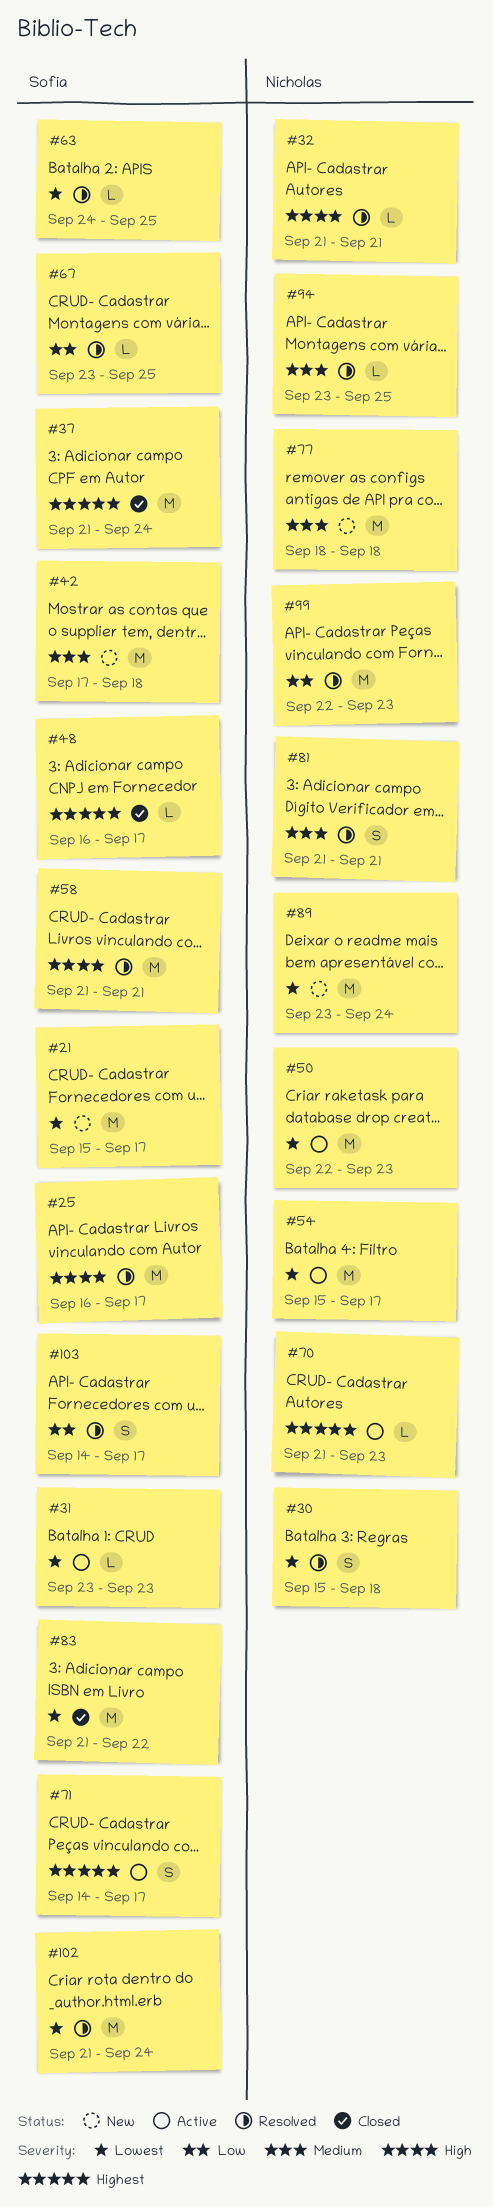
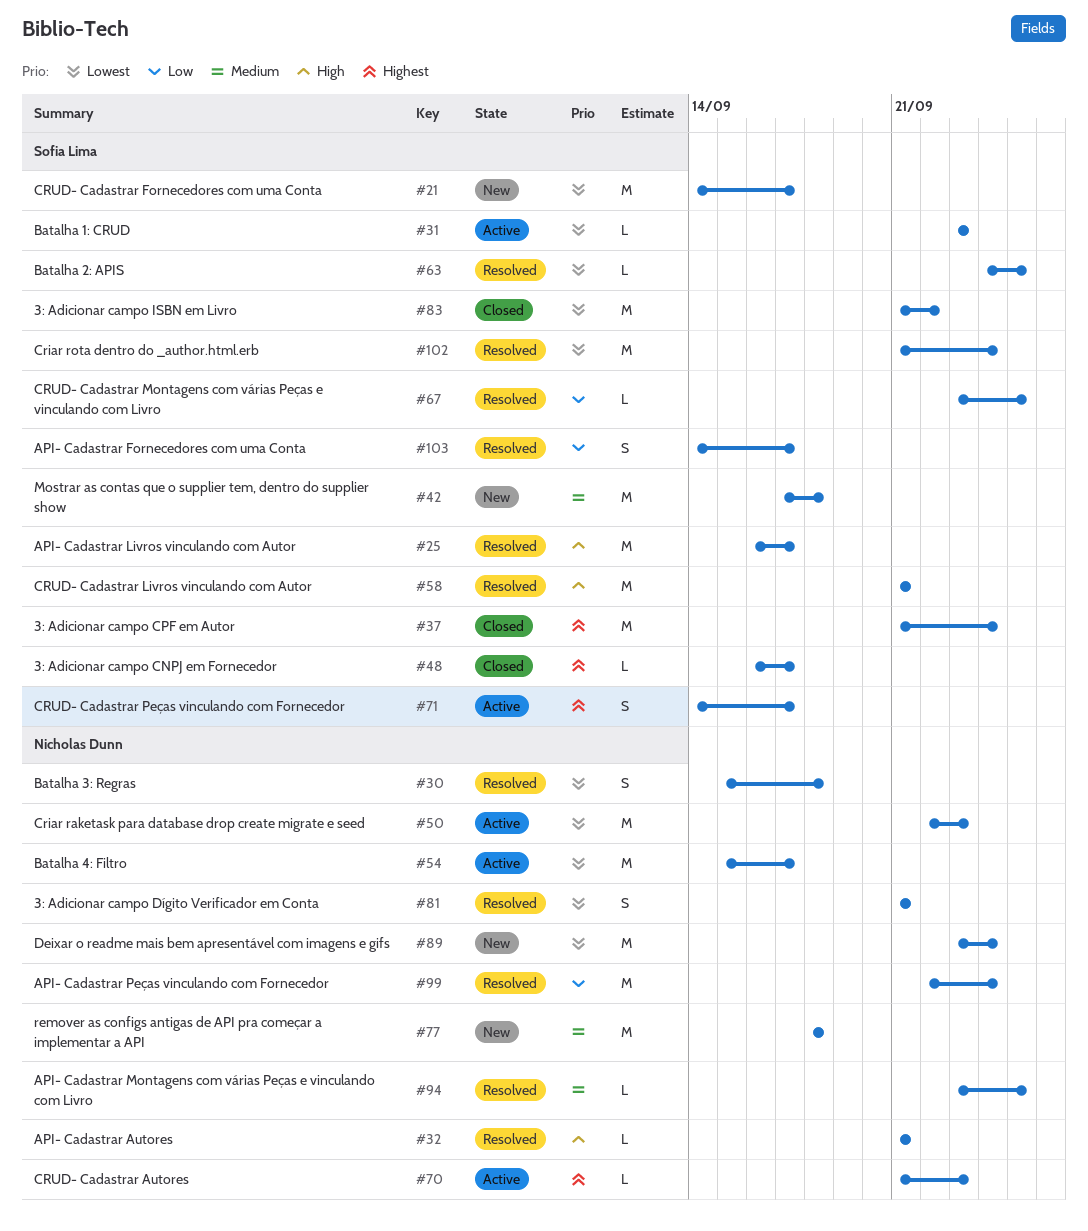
#21, start: Sep 15 -> Sep 14
#81, priority: Medium -> Lowest
#99, due: Sep 23 -> Sep 24

